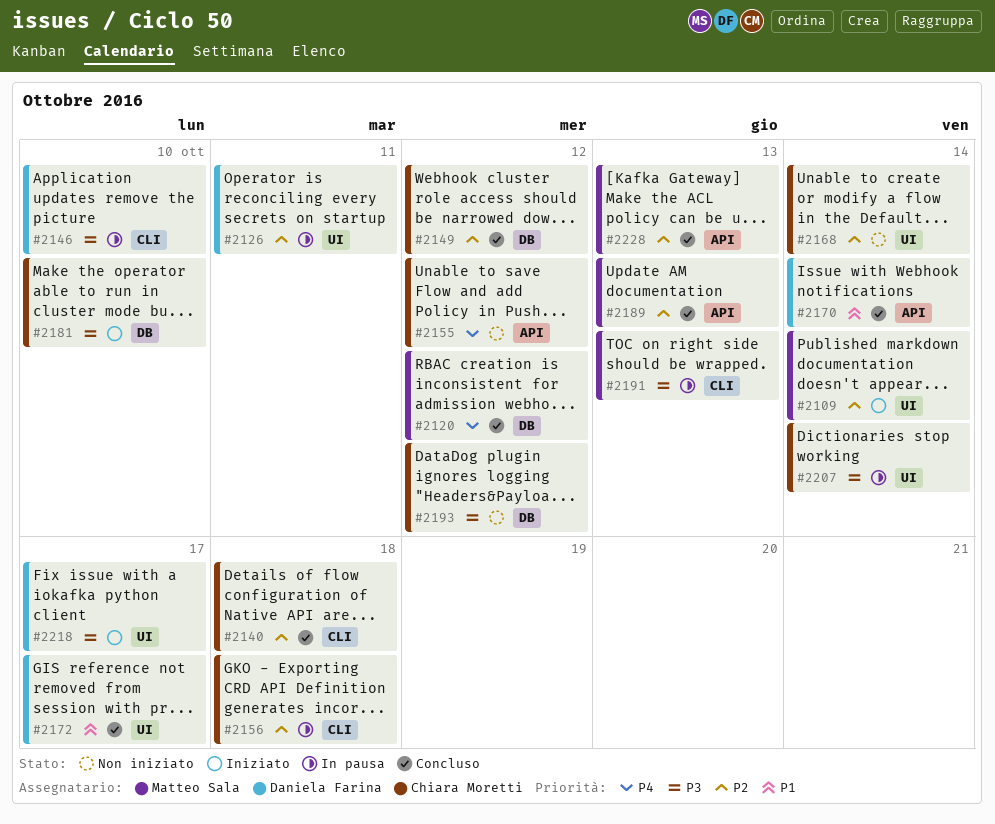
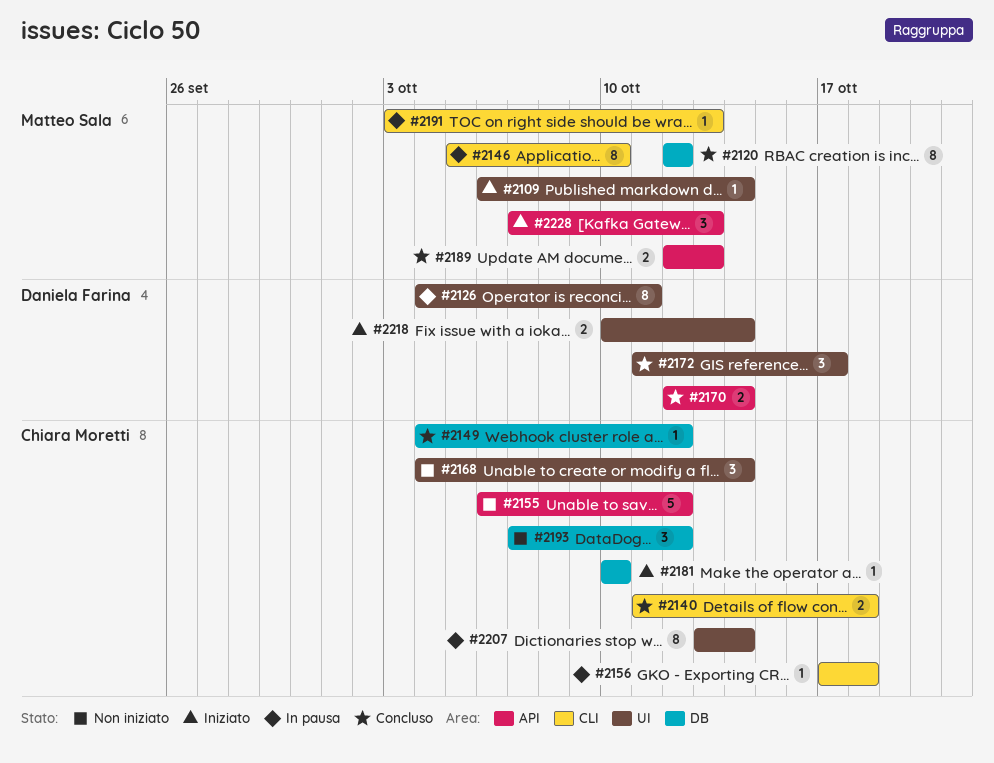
#2146, owner: Daniela Farina -> Matteo Sala
#2218, due: Oct 17 -> Oct 14
#2228, status: Concluso -> Iniziato

